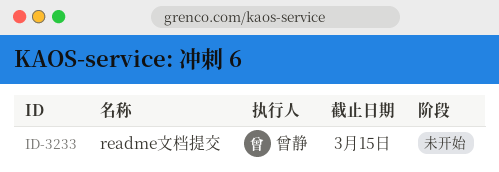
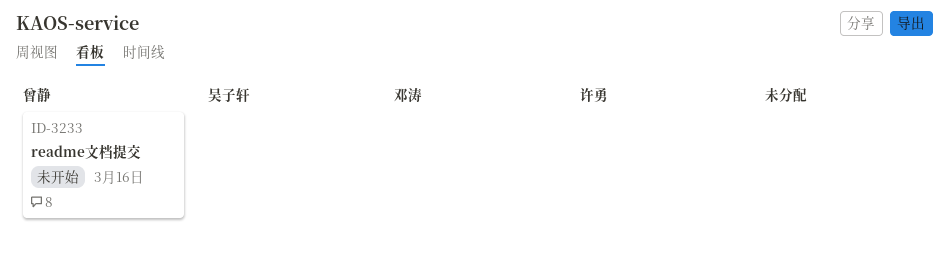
ID-3233, due: Mar 15 -> Mar 16

